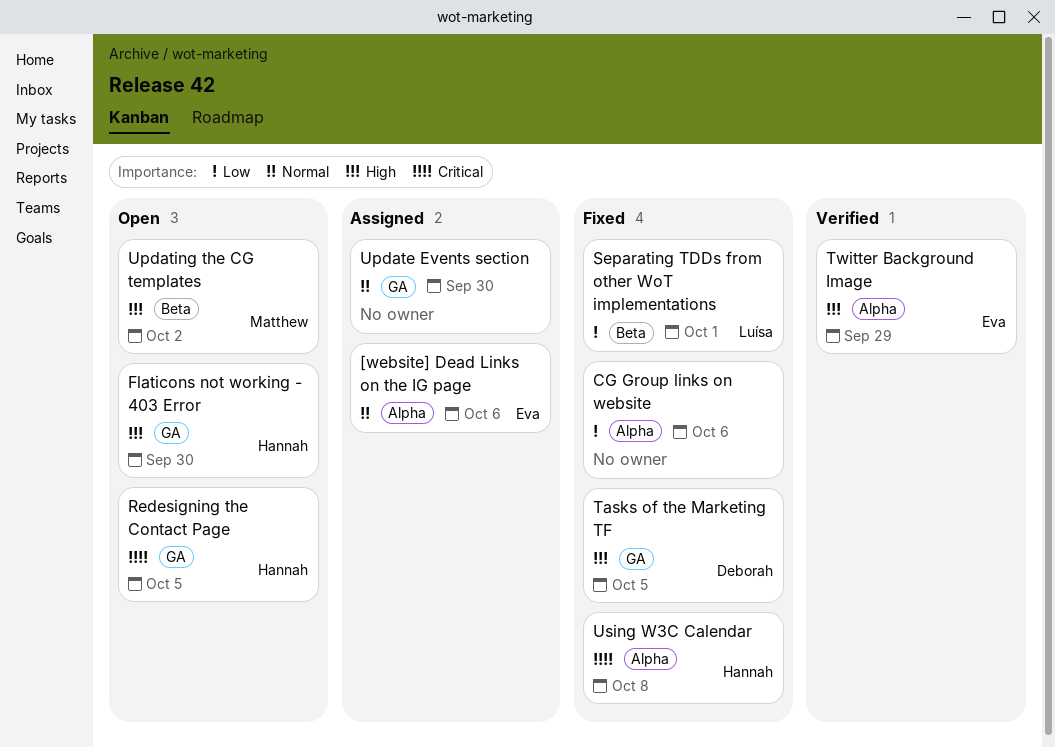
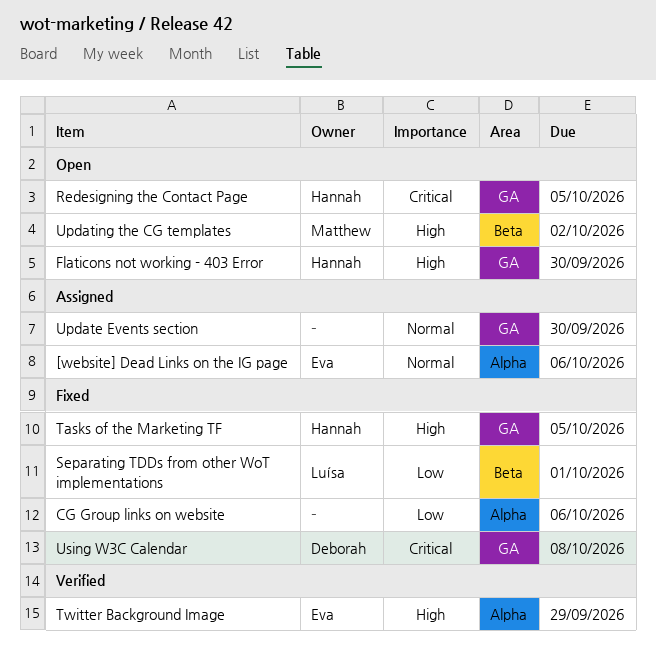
Tasks of the Marketing TF, owner: Deborah -> Hannah
Using W3C Calendar, owner: Hannah -> Deborah
Using W3C Calendar, label: Alpha -> GA

